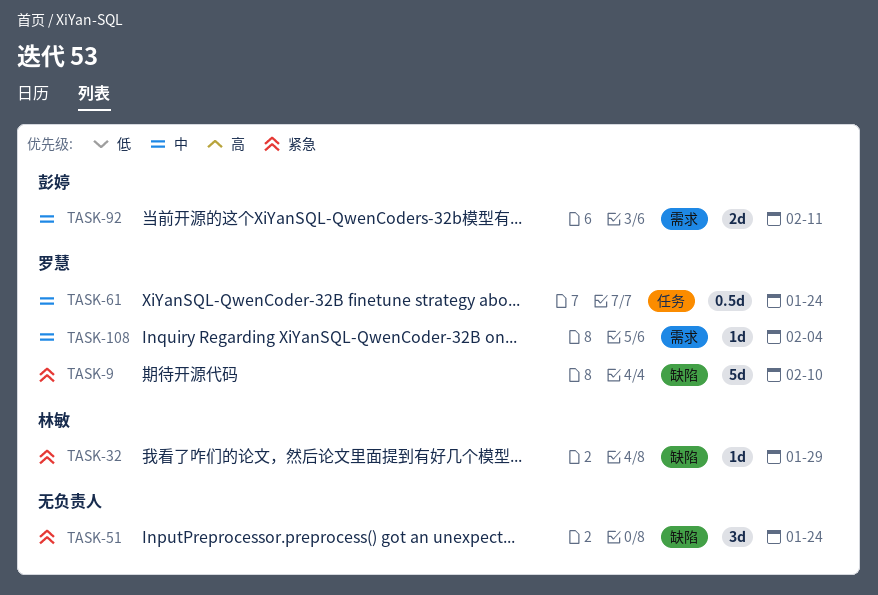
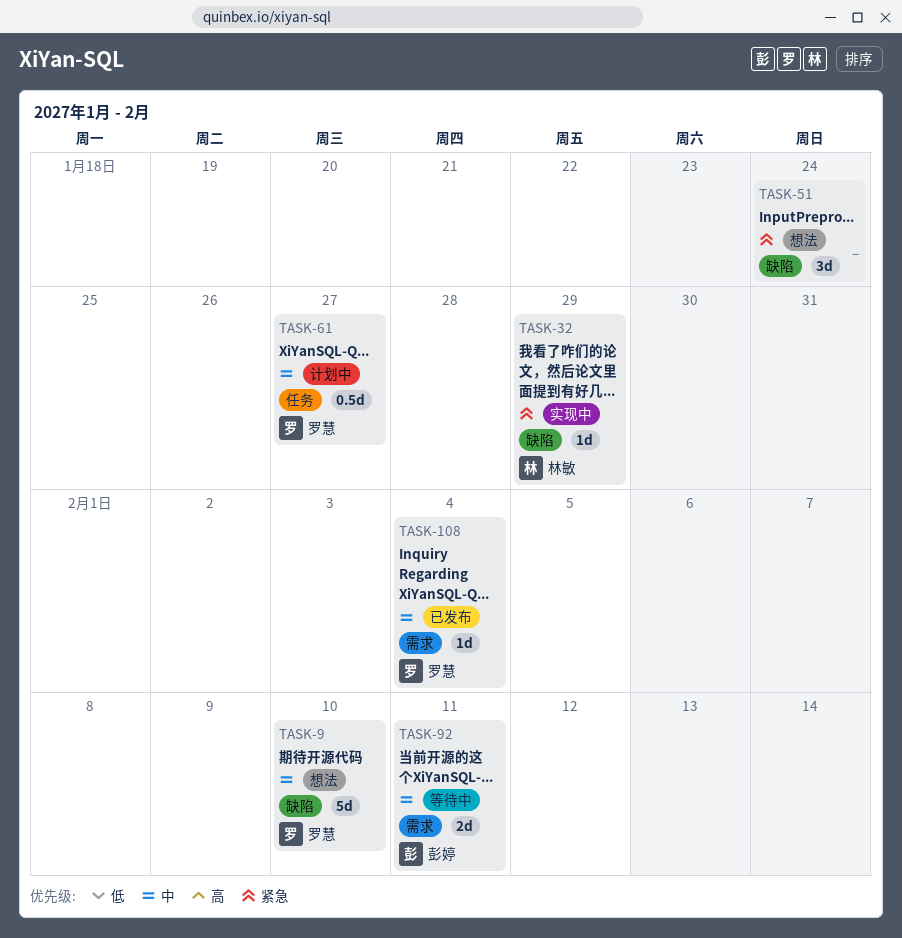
TASK-9, priority: 紧急 -> 中
TASK-61, due: Jan 24 -> Jan 27

